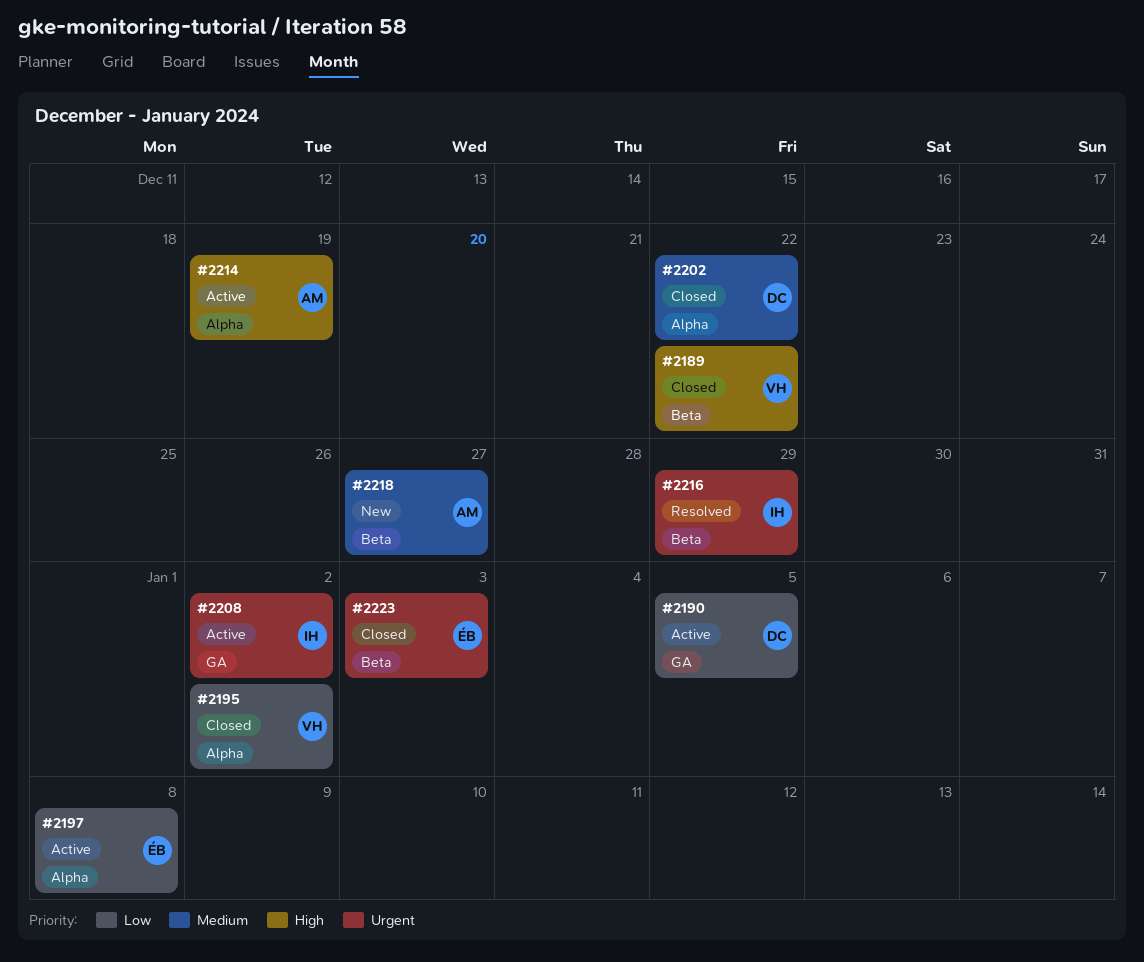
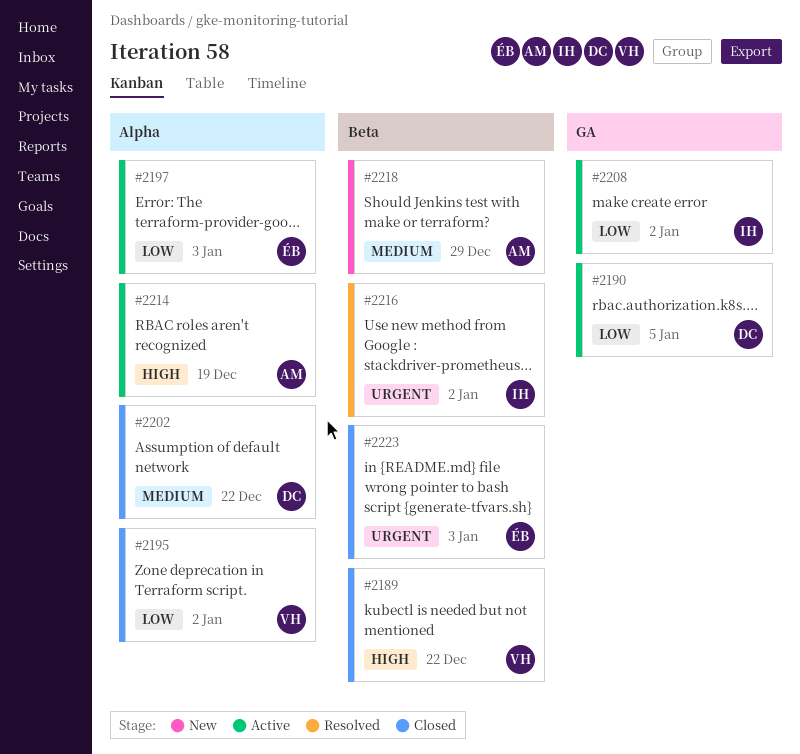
#2197, due: Jan 8 -> Jan 3
#2208, priority: Urgent -> Low
#2216, due: Dec 29 -> Jan 2
#2218, due: Dec 27 -> Dec 29

